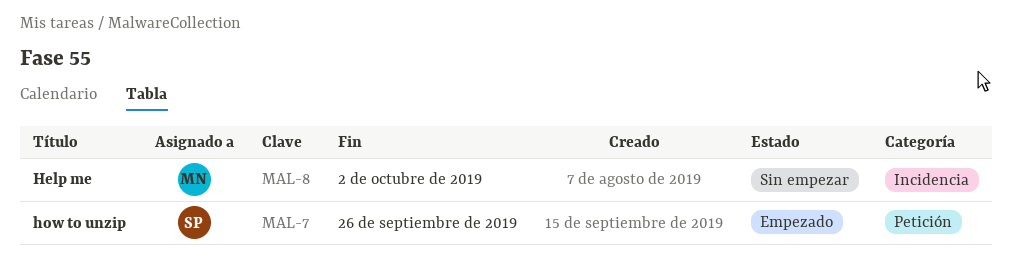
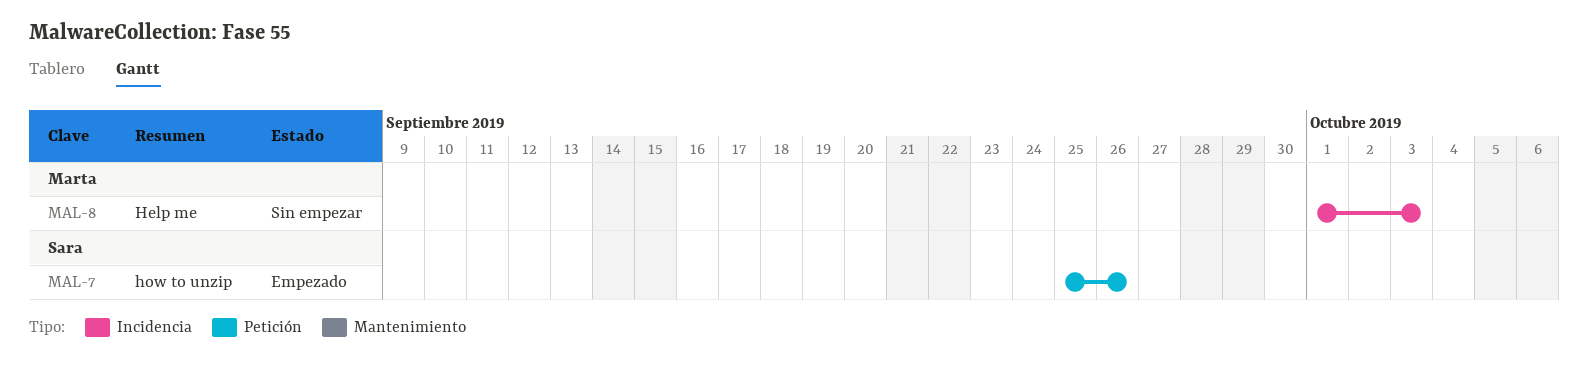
MAL-8, due: Oct 2 -> Oct 3

